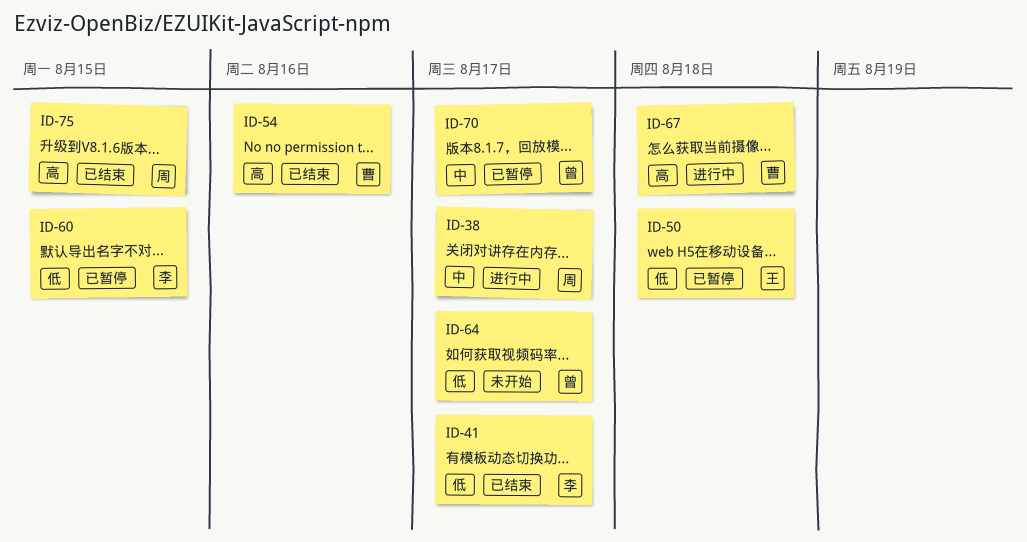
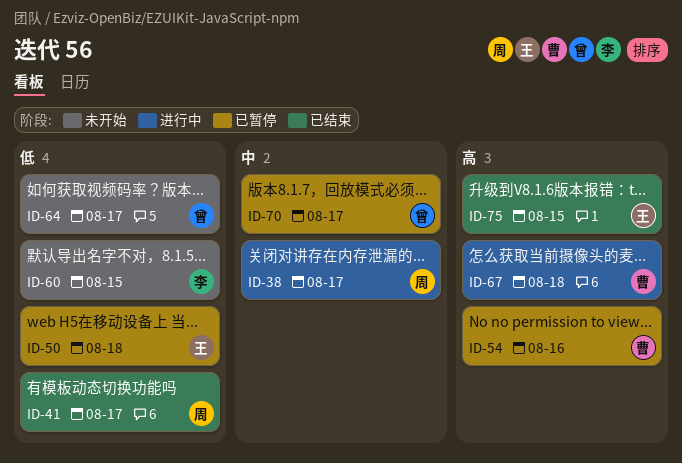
ID-41, owner: 李 -> 周
ID-54, status: 已结束 -> 已暂停
ID-60, status: 已暂停 -> 未开始
ID-75, owner: 周 -> 王

